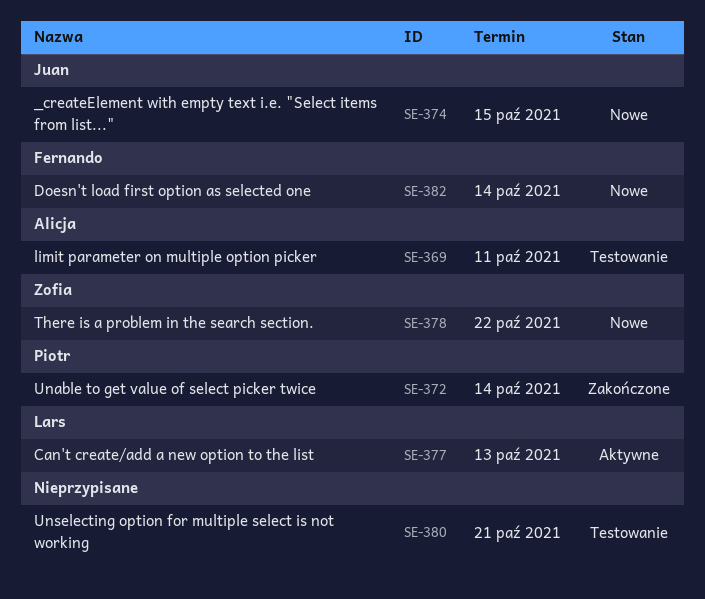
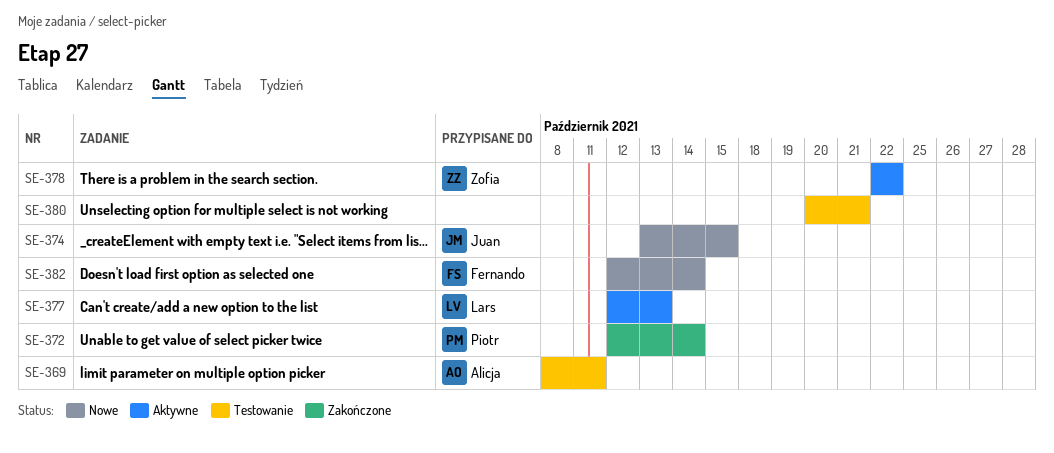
SE-378, status: Nowe -> Aktywne

